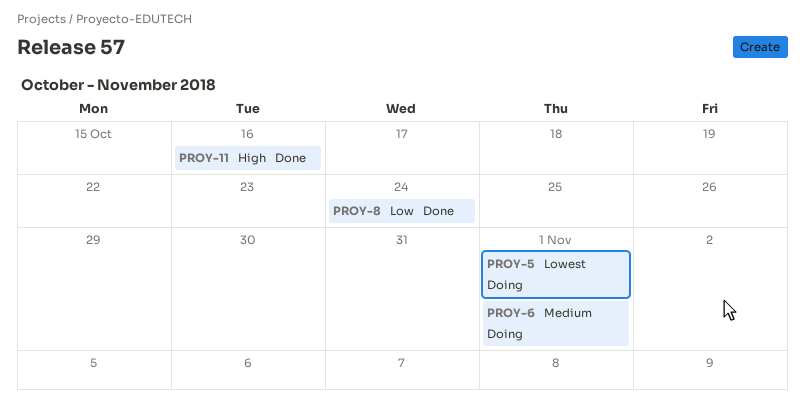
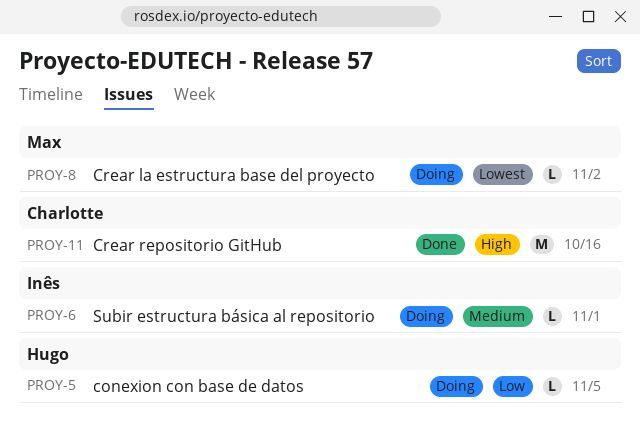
PROY-5, priority: Lowest -> Low
PROY-5, due: Nov 1 -> Nov 5
PROY-8, status: Done -> Doing
PROY-8, priority: Low -> Lowest
PROY-8, due: Oct 24 -> Nov 2

